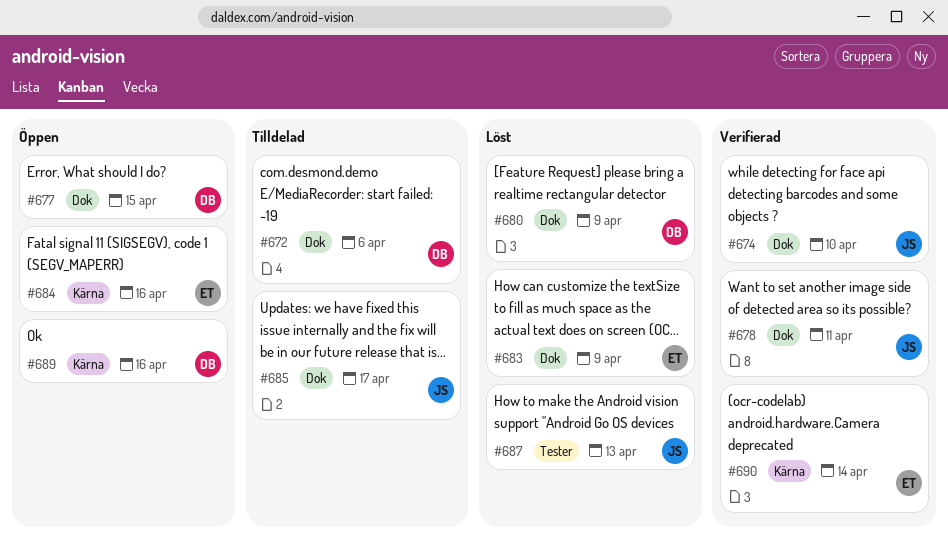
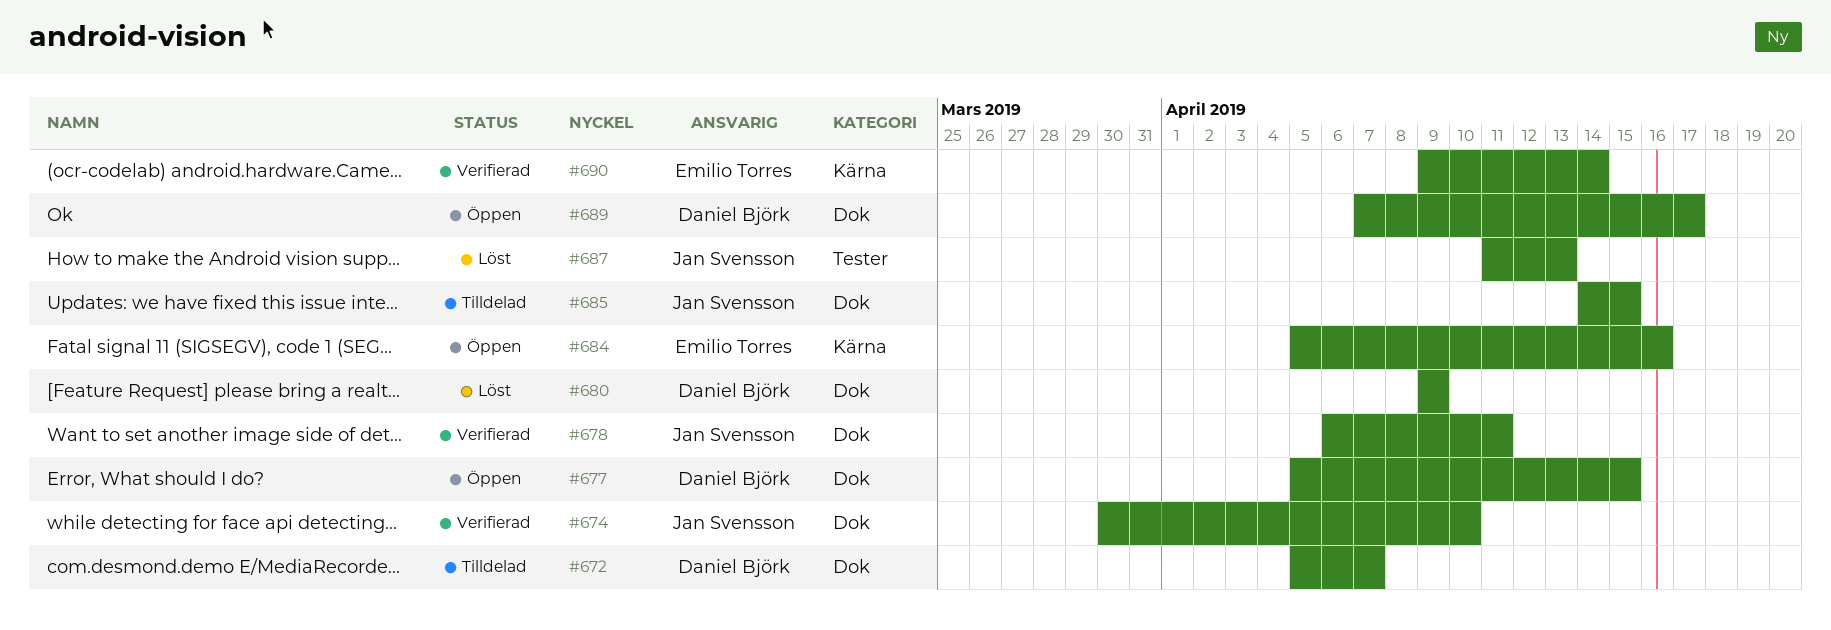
#672, due: Apr 6 -> Apr 7
#683: present -> none
#685, due: Apr 17 -> Apr 15
#689, label: Kärna -> Dok
#689, due: Apr 16 -> Apr 17

